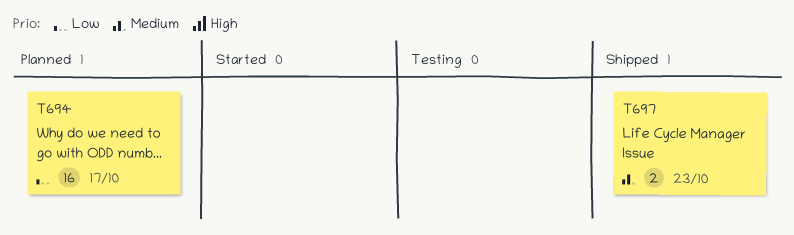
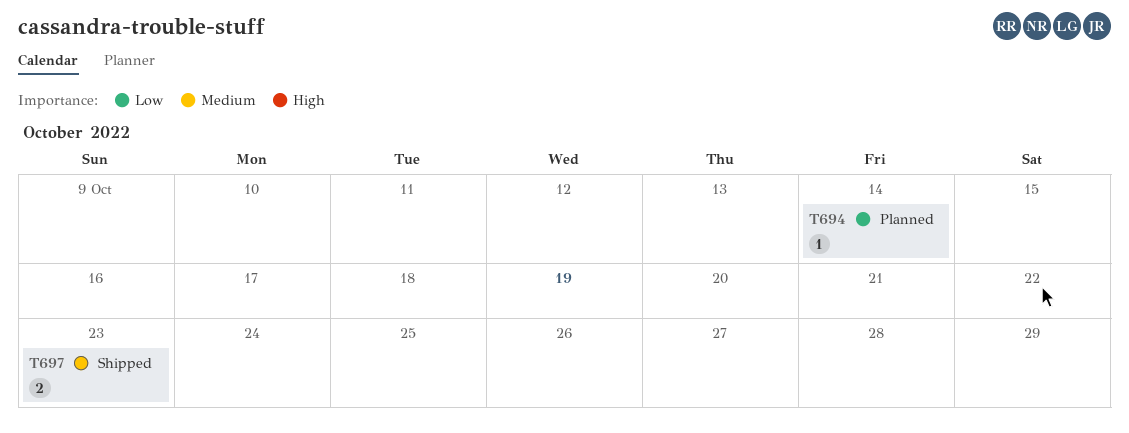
T694, estimate: 16 -> 1
T694, due: Oct 17 -> Oct 14

